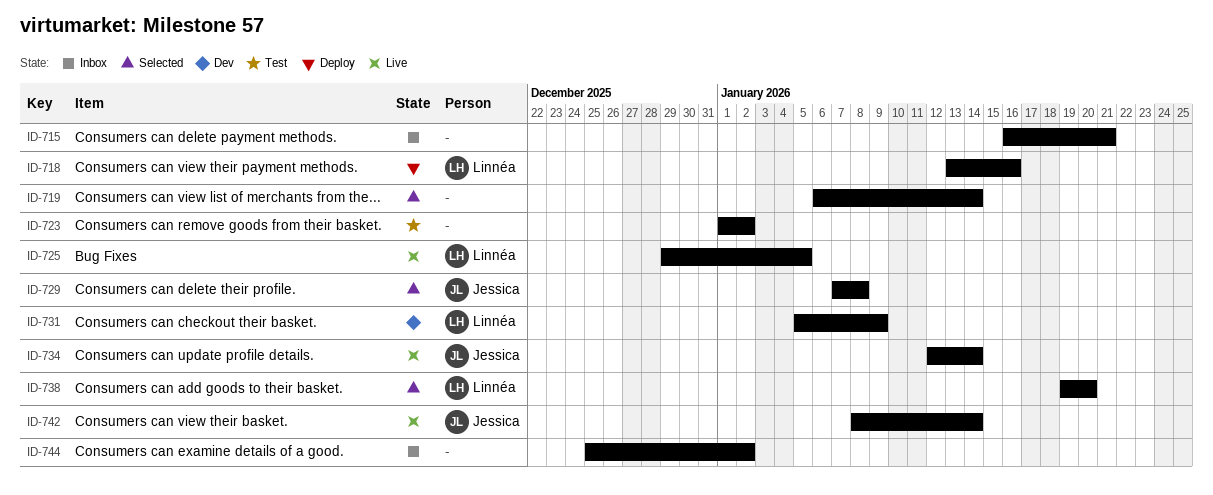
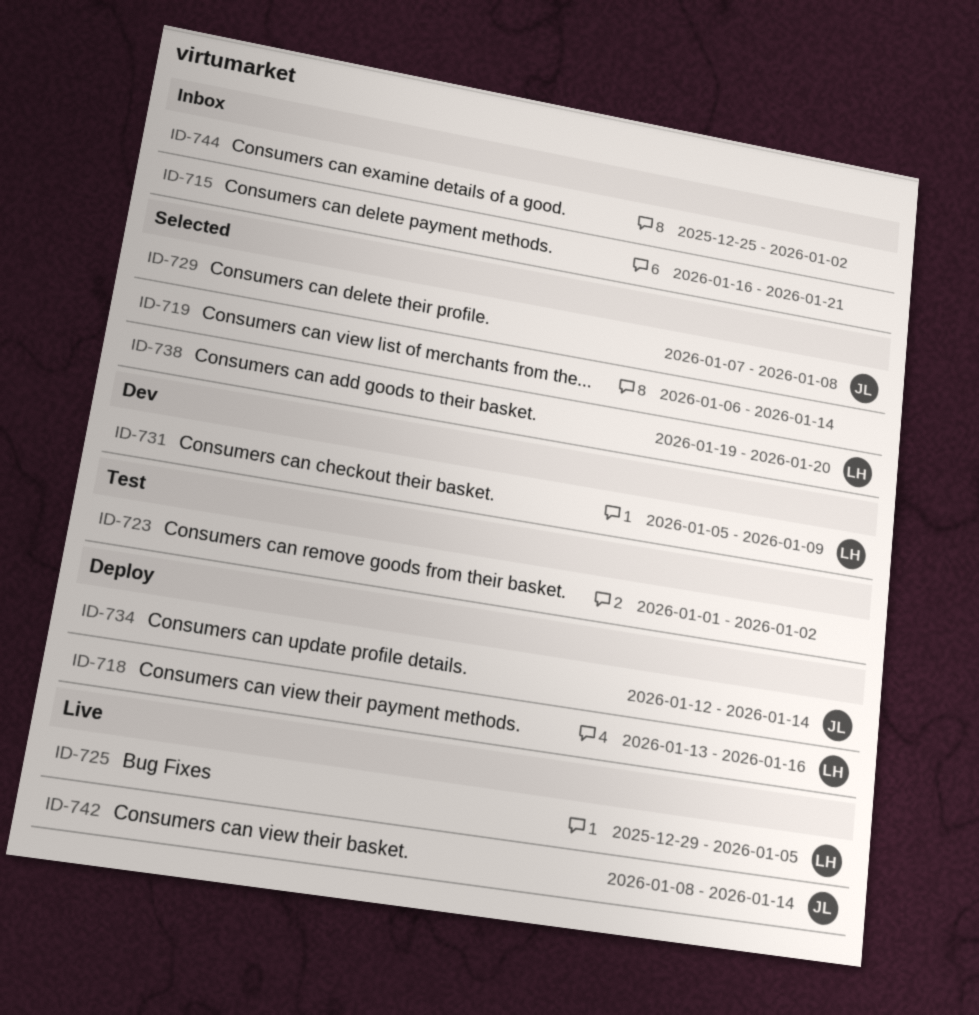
ID-734, status: Live -> Deploy

